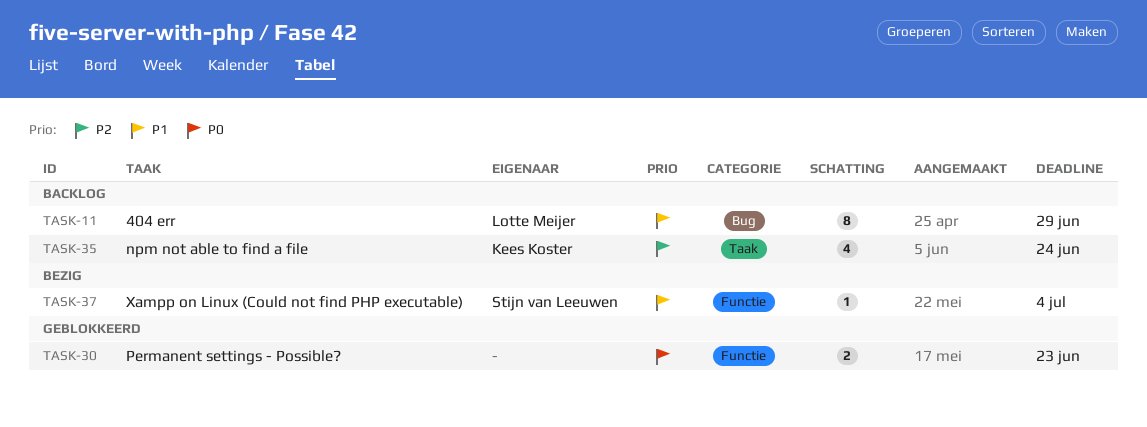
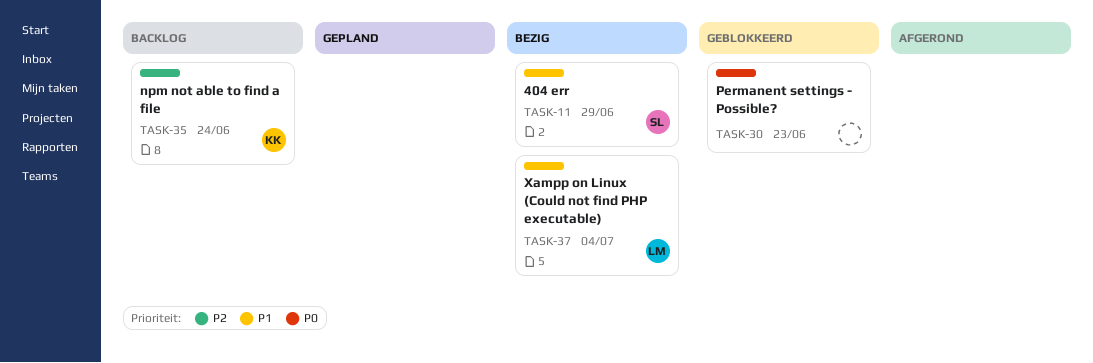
TASK-11, status: Backlog -> Bezig
TASK-11, owner: Lotte Meijer -> Stijn van Leeuwen
TASK-37, owner: Stijn van Leeuwen -> Lotte Meijer

